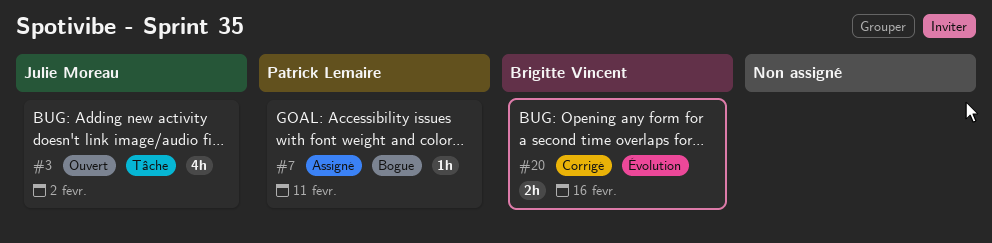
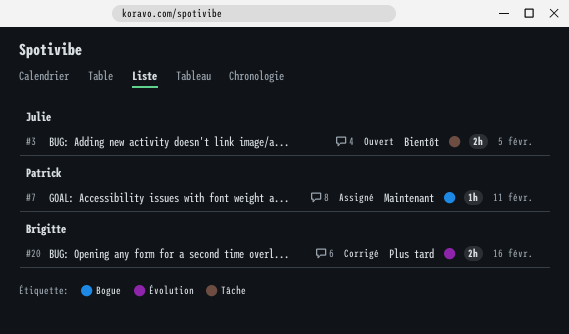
#3, estimate: 4h -> 2h
#3, due: Feb 2 -> Feb 5

